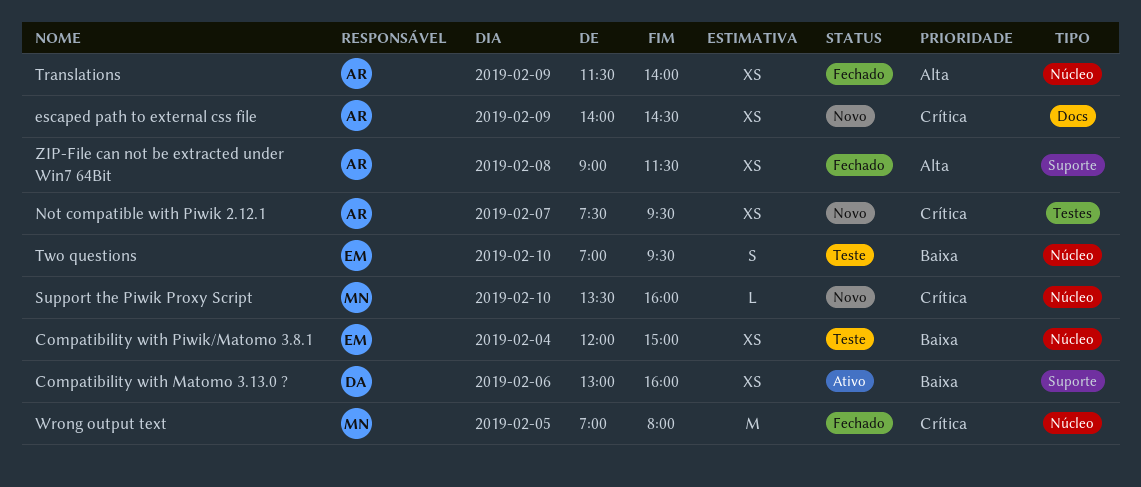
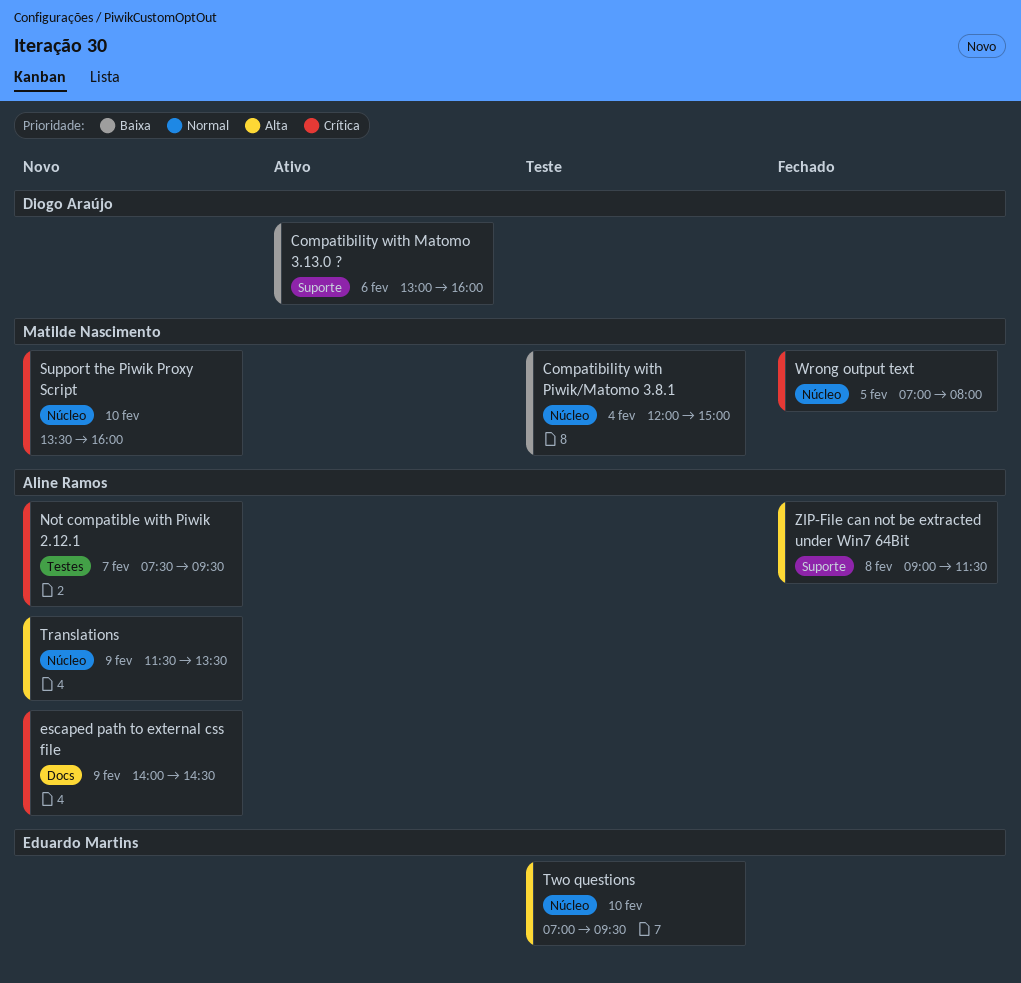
Compatibility with Piwik/Matomo 3.8.1, owner: Eduardo Martins -> Matilde Nascimento
Translations, status: Fechado -> Novo
Translations, ends: 14:00 -> 13:30
Two questions, priority: Baixa -> Alta

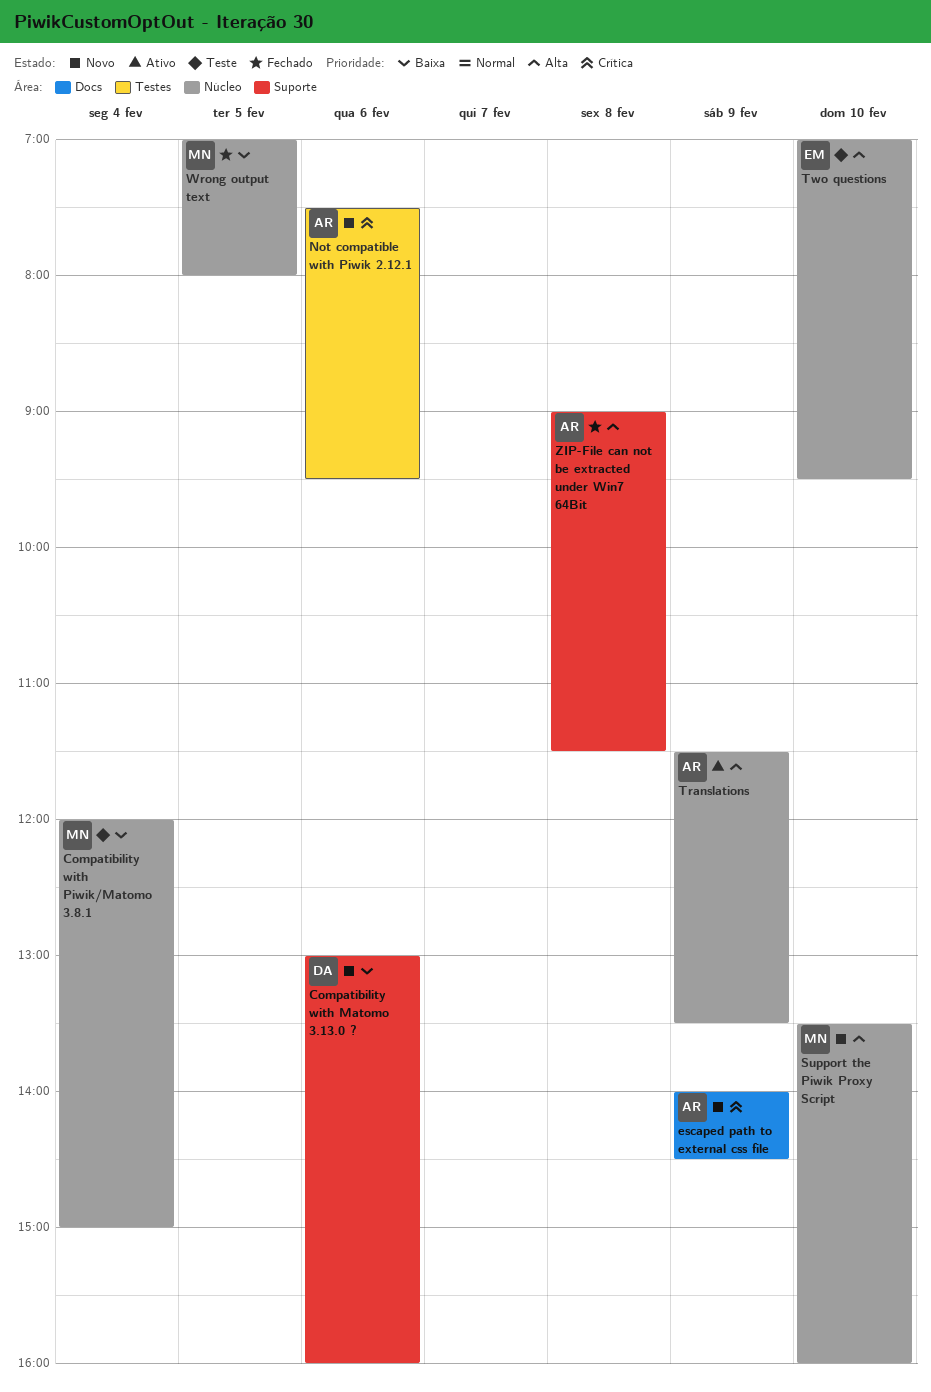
Compatibility with Matomo 3.13.0 ?, status: Ativo -> Novo
Not compatible with Piwik 2.12.1, day: Feb 7 -> Feb 6
Support the Piwik Proxy Script, priority: Crítica -> Alta
Translations, status: Novo -> Ativo
Wrong output text, priority: Crítica -> Baixa

